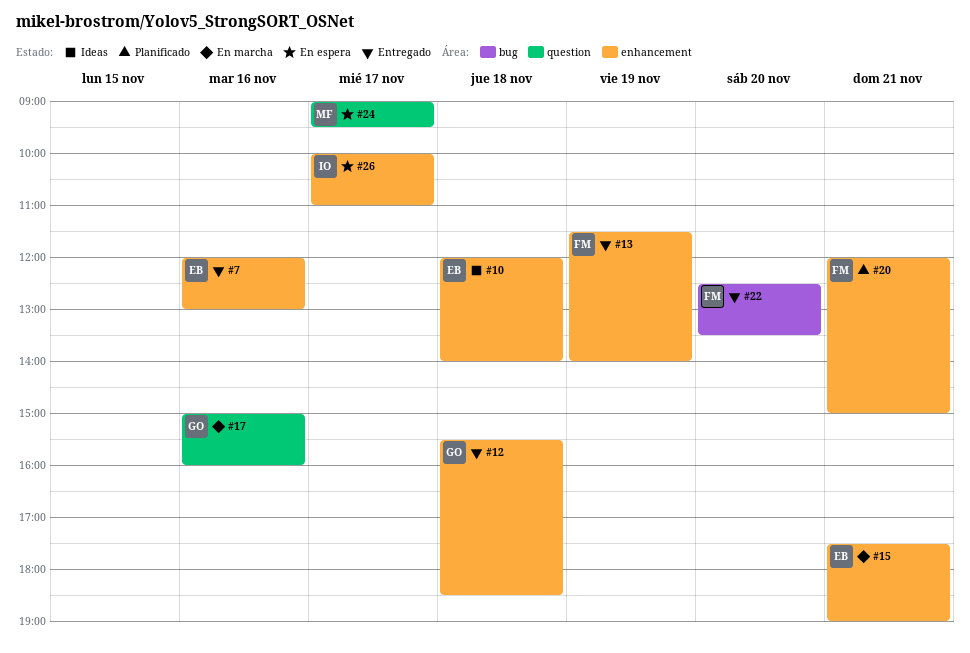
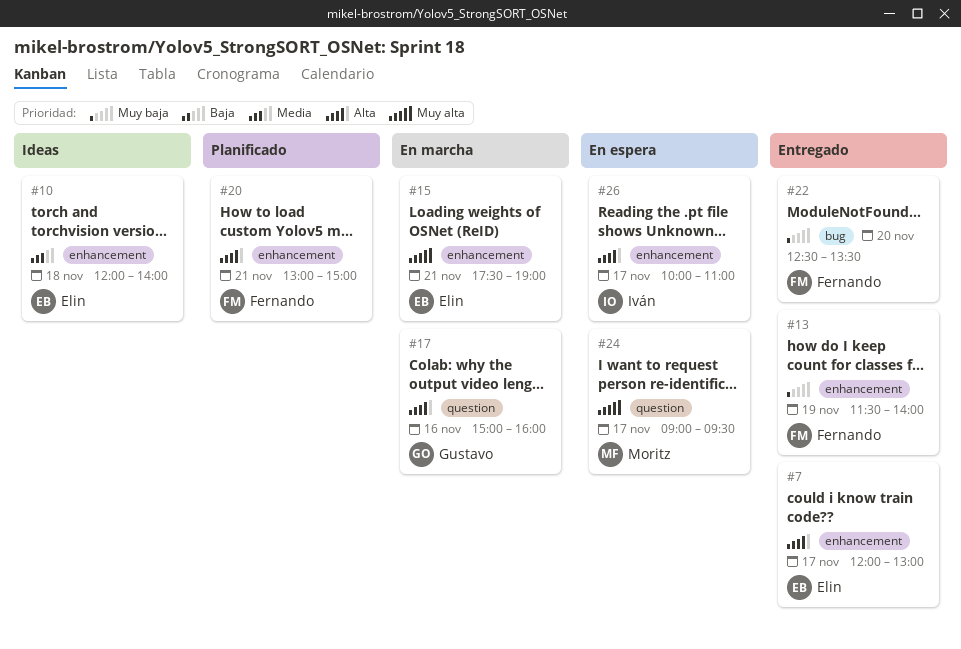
#7, day: Nov 16 -> Nov 17
#12: present -> none
#20, begins: 12:00 -> 13:00

